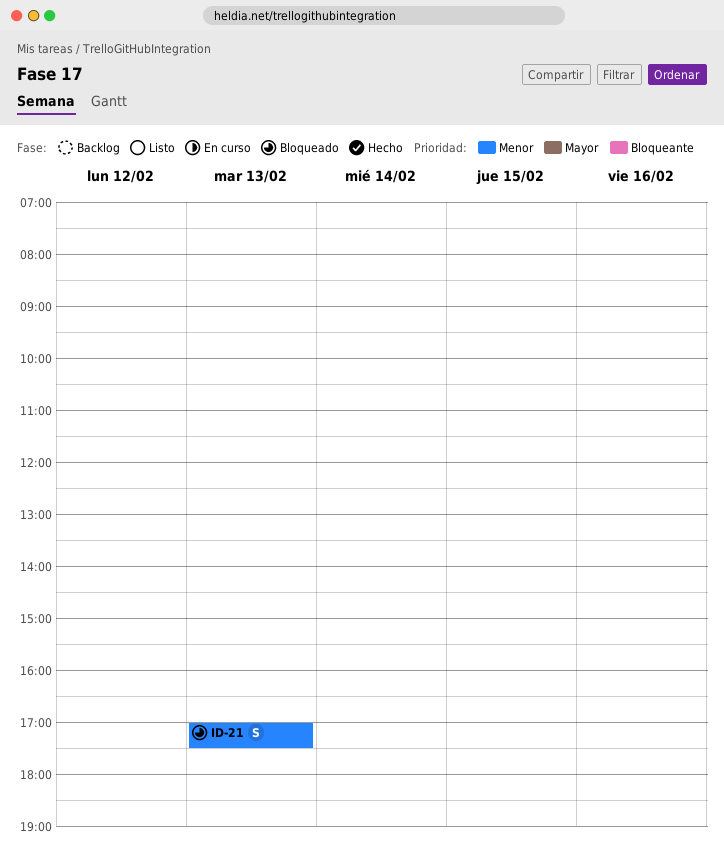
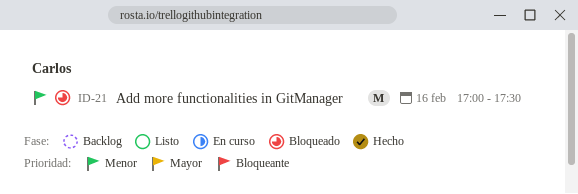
ID-21, estimate: S -> M
ID-21, day: Feb 13 -> Feb 16

